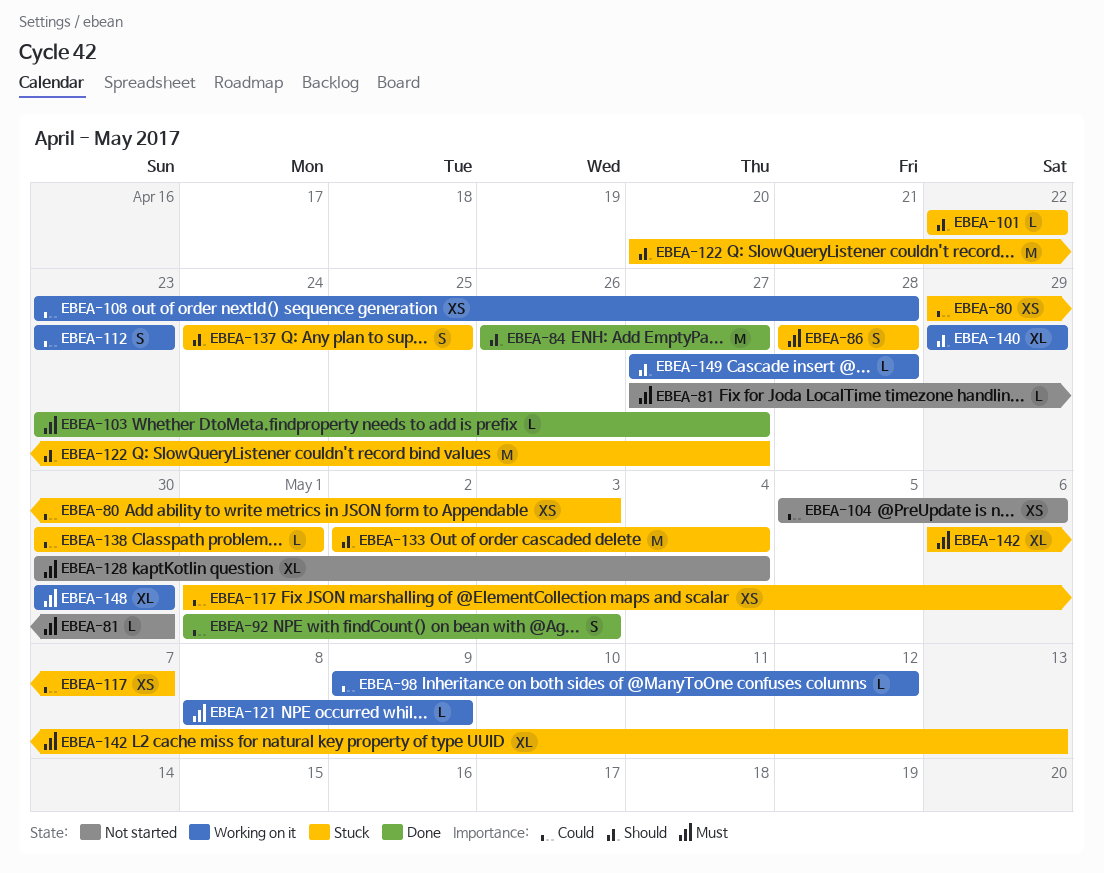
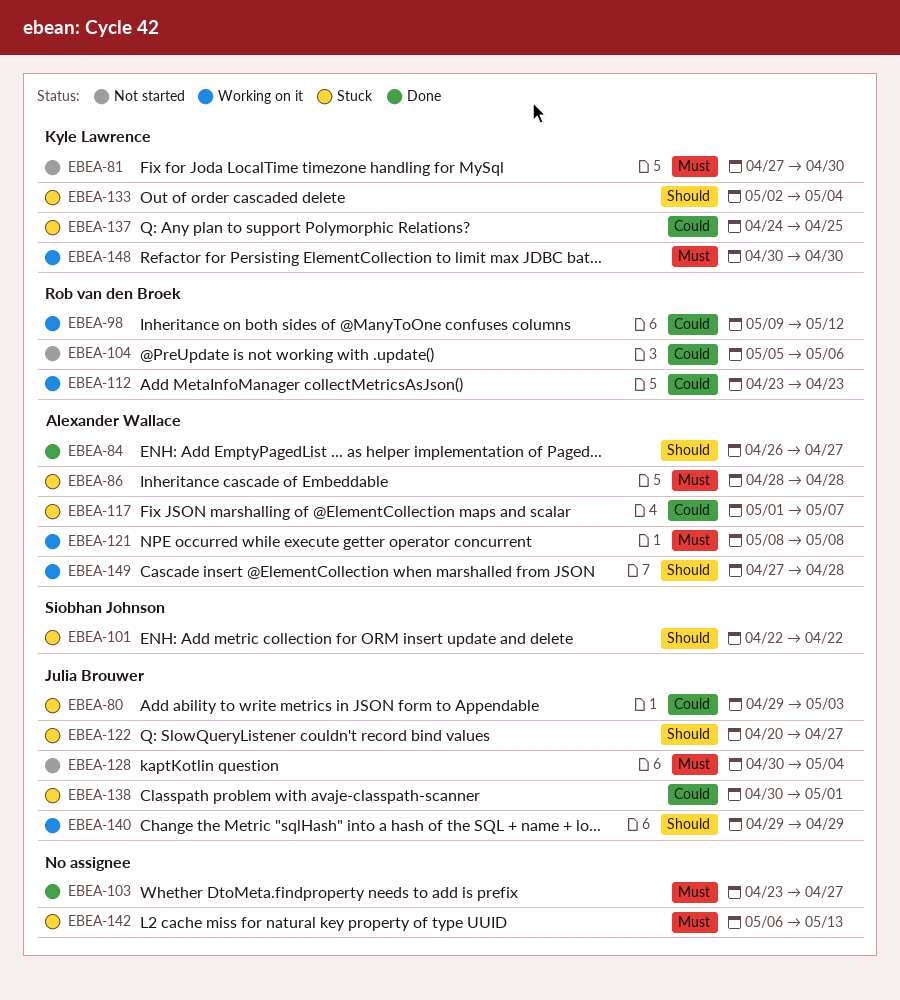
EBEA-92: present -> none
EBEA-108: present -> none
EBEA-121, due: May 9 -> May 8
EBEA-137, priority: Should -> Could

